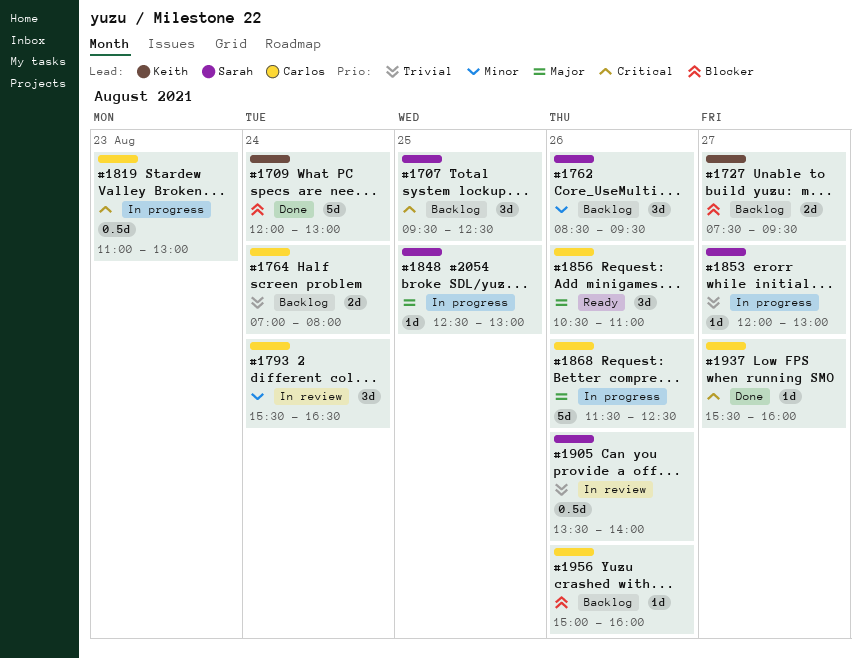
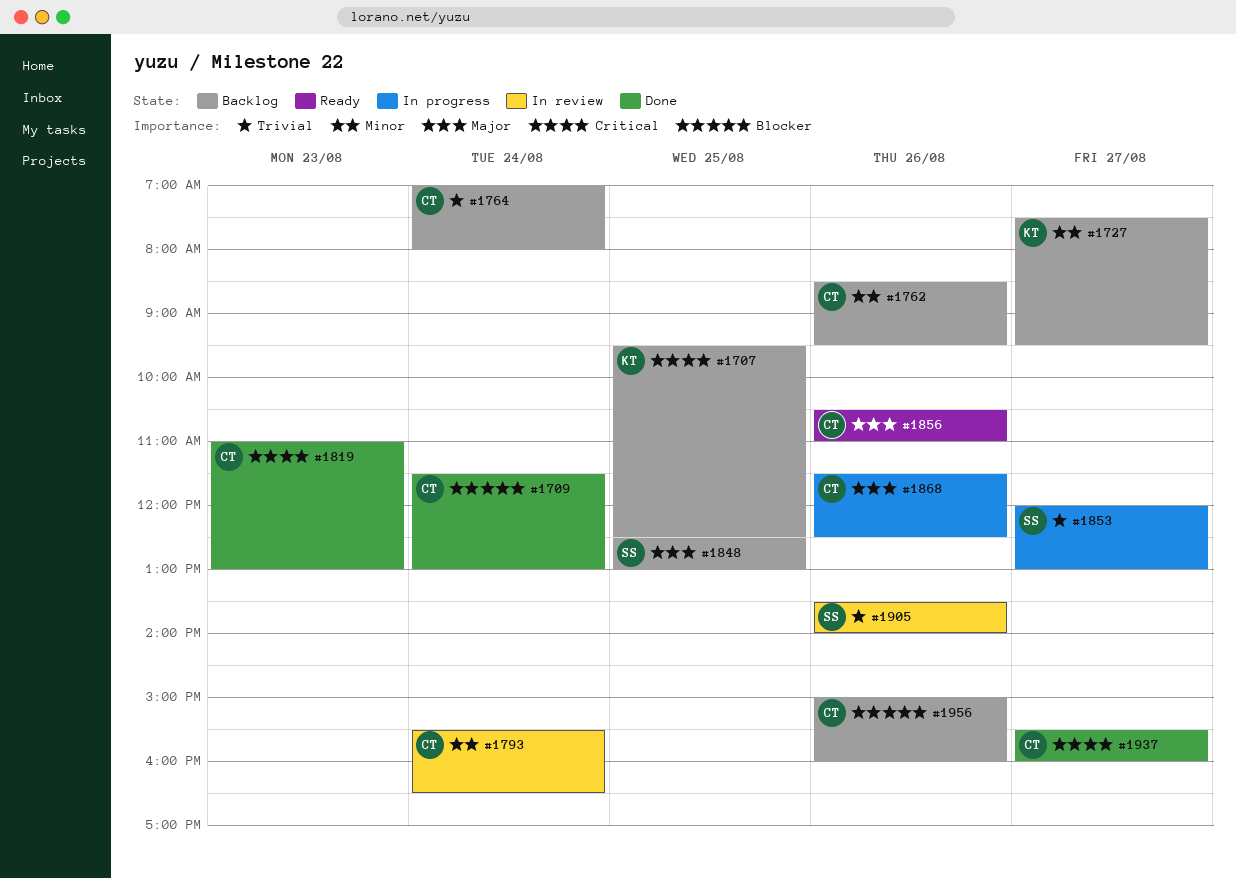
#1707, owner: Sarah -> Keith
#1709, owner: Keith -> Carlos
#1709, begins: 12:00 -> 11:30
#1727, priority: Blocker -> Minor
#1762, owner: Sarah -> Carlos
#1819, status: In progress -> Done
#1848, status: In progress -> Backlog

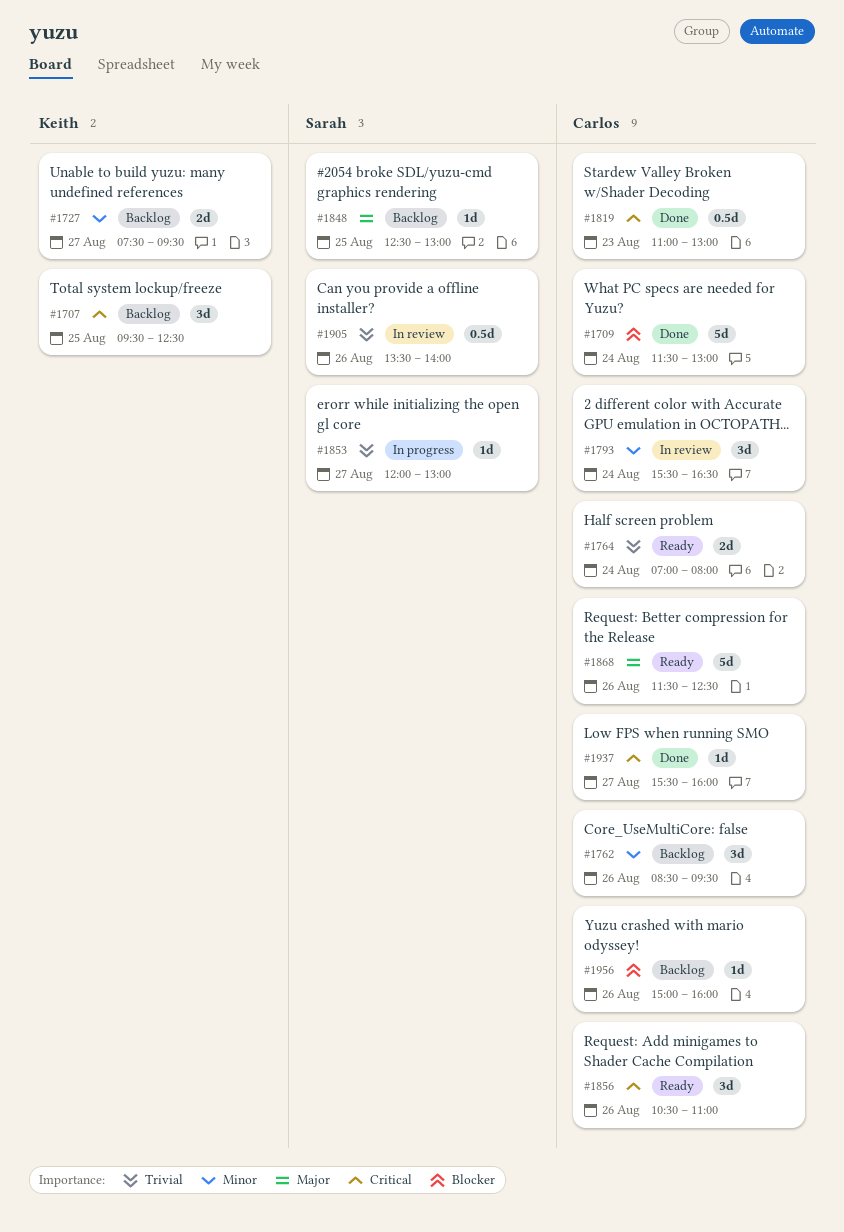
#1764, status: Backlog -> Ready
#1856, priority: Major -> Critical
#1868, status: In progress -> Ready

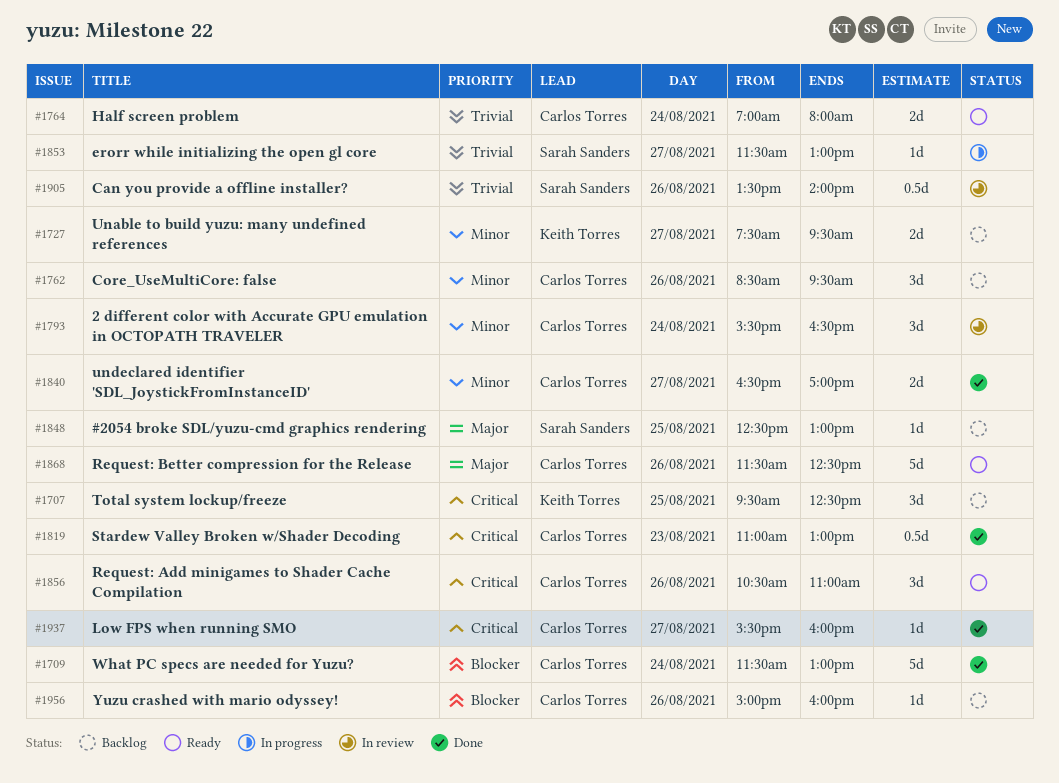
#1840: none -> present
#1853, begins: 12:00 -> 11:30

